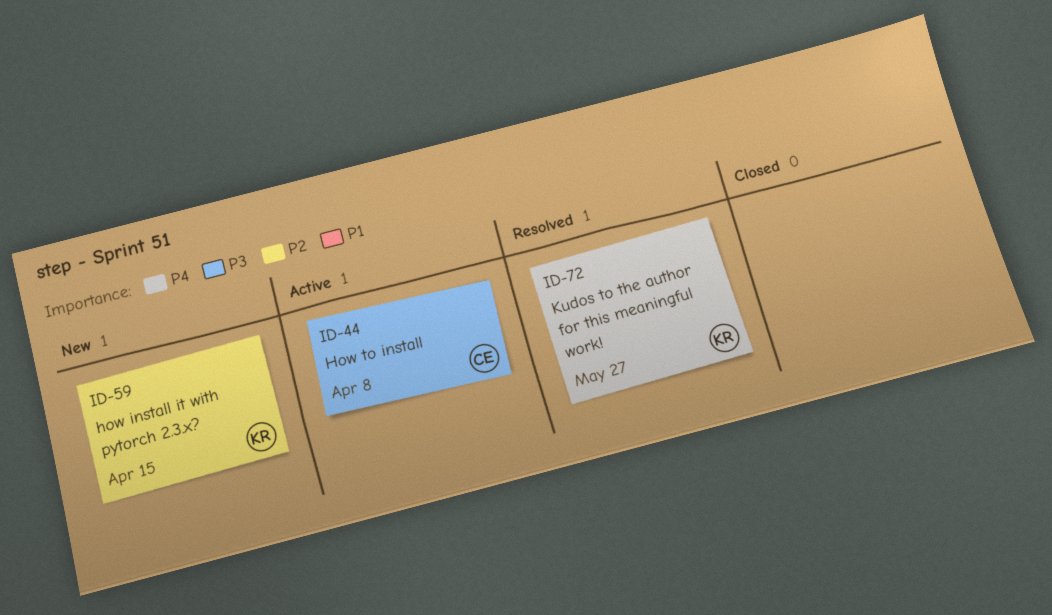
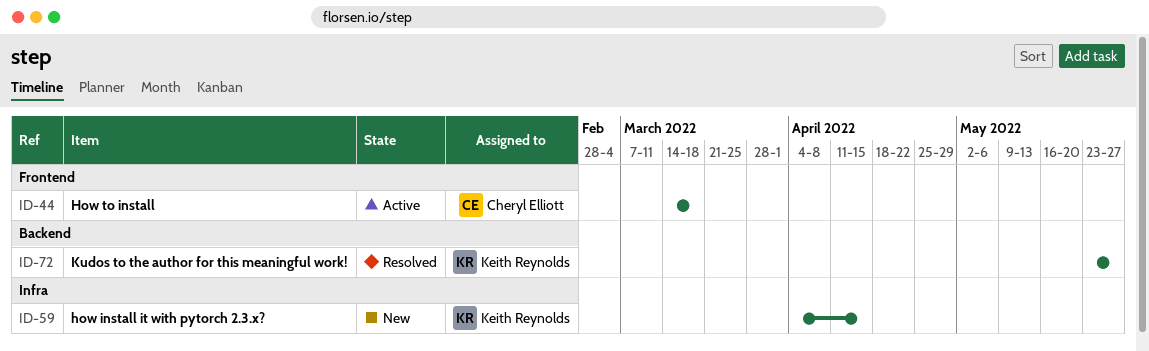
ID-44, due: Apr 8 -> Mar 18

